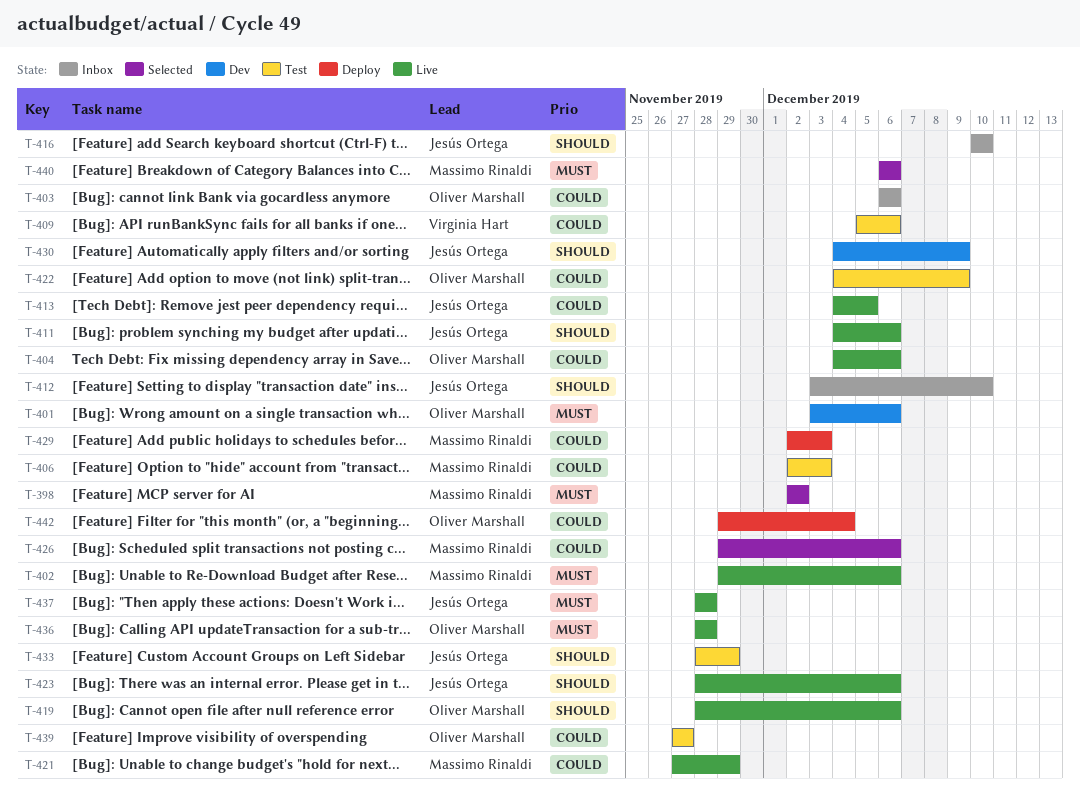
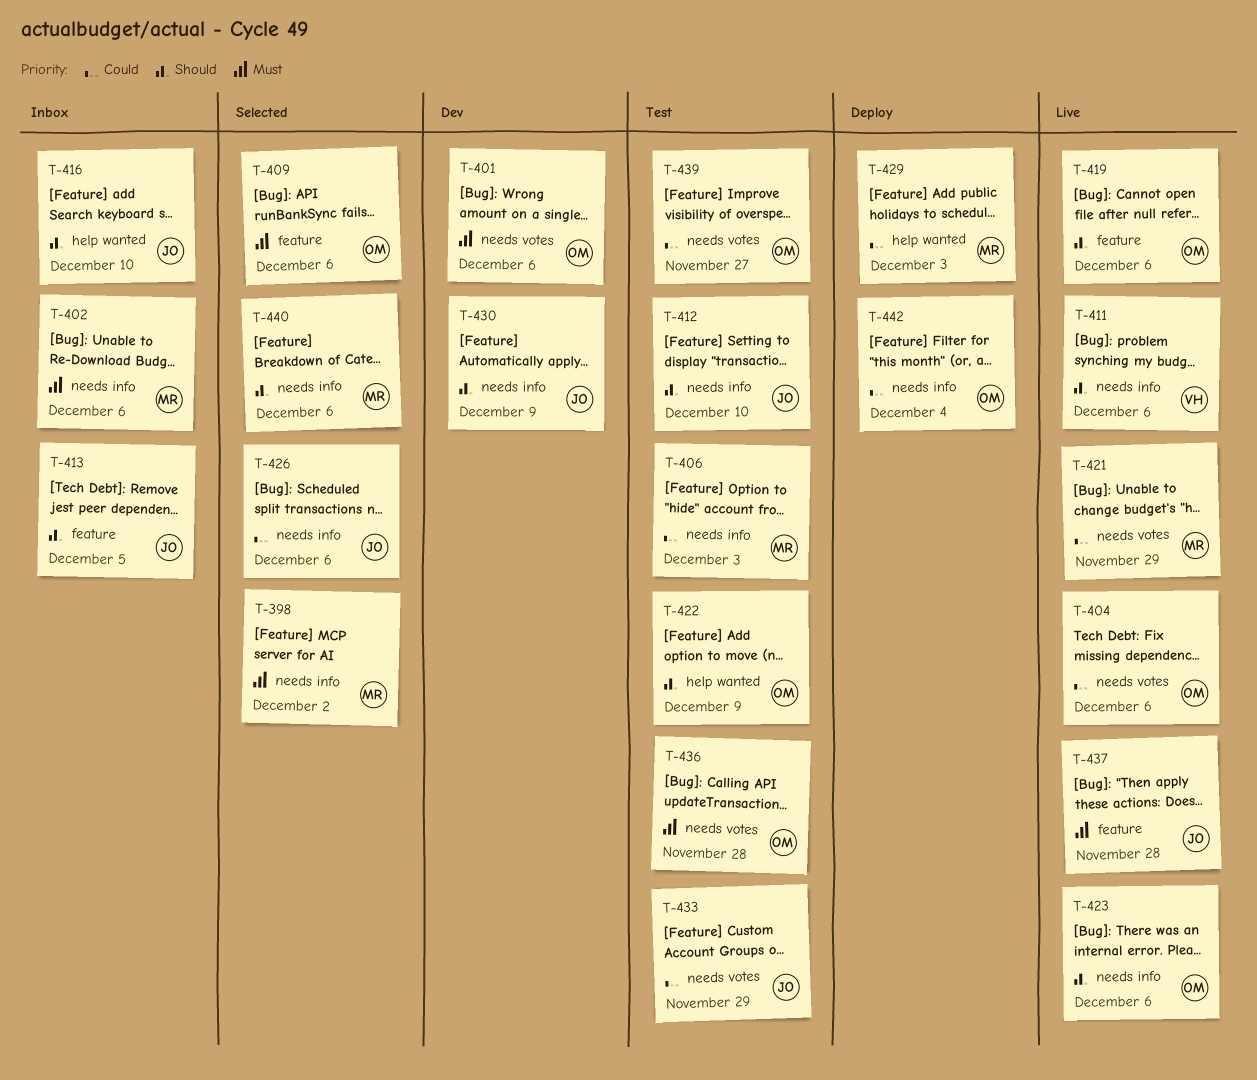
T-402, status: Live -> Inbox
T-403: present -> none
T-409, status: Test -> Selected
T-409, owner: Virginia Hart -> Oliver Marshall
T-409, priority: Could -> Must
T-411, owner: Jesús Ortega -> Virginia Hart
T-412, status: Inbox -> Test
T-413, status: Live -> Inbox
T-413, priority: Could -> Should
T-422, priority: Could -> Should
T-423, owner: Jesús Ortega -> Oliver Marshall
T-426, owner: Massimo Rinaldi -> Jesús Ortega
T-433, priority: Should -> Could
T-436, status: Live -> Test
T-440, priority: Must -> Should

